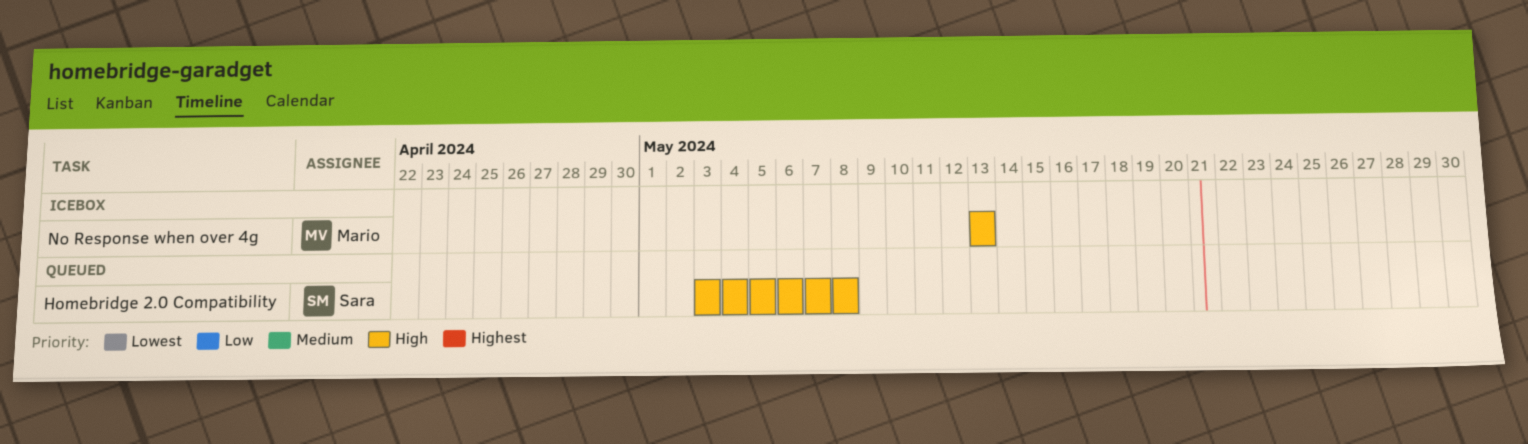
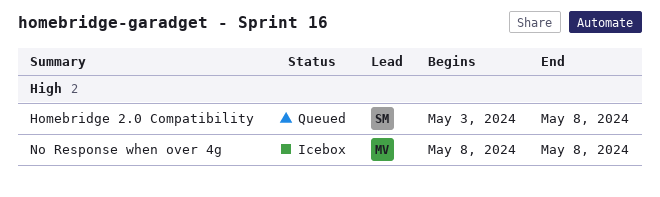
No Response when over 4g, start: May 13 -> May 8
No Response when over 4g, due: May 13 -> May 8

